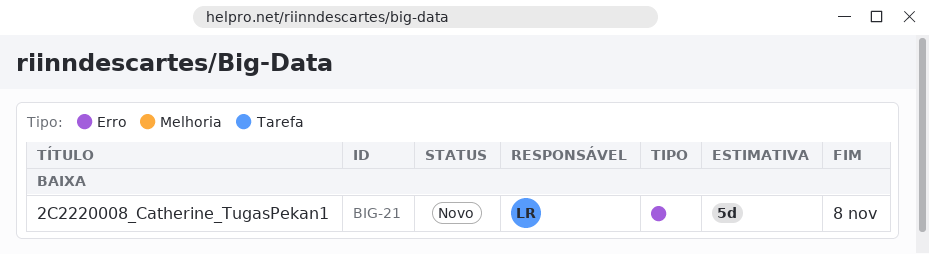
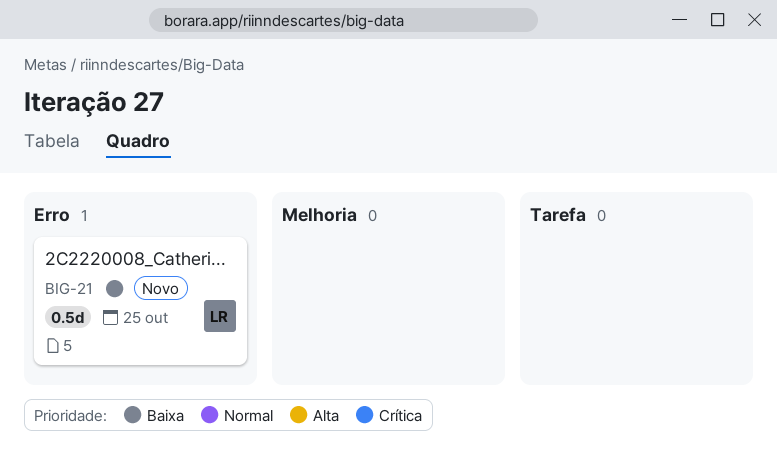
BIG-21, estimate: 5d -> 0.5d
BIG-21, due: Nov 8 -> Oct 25

